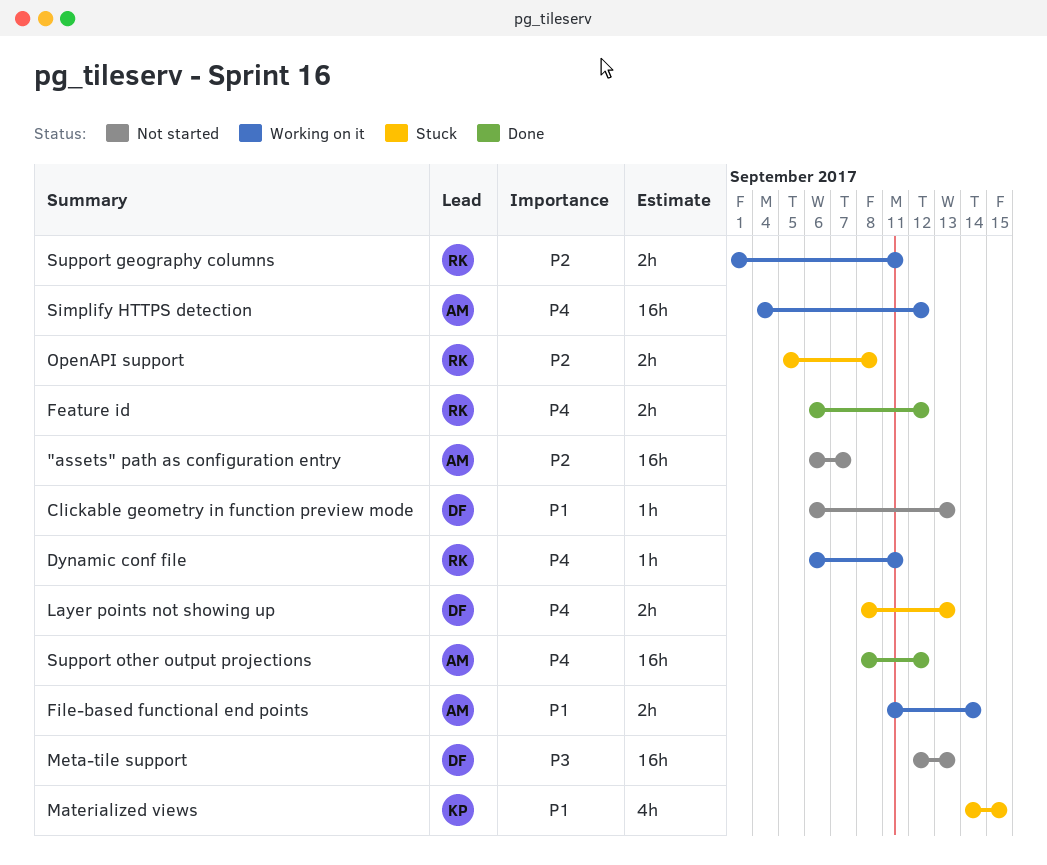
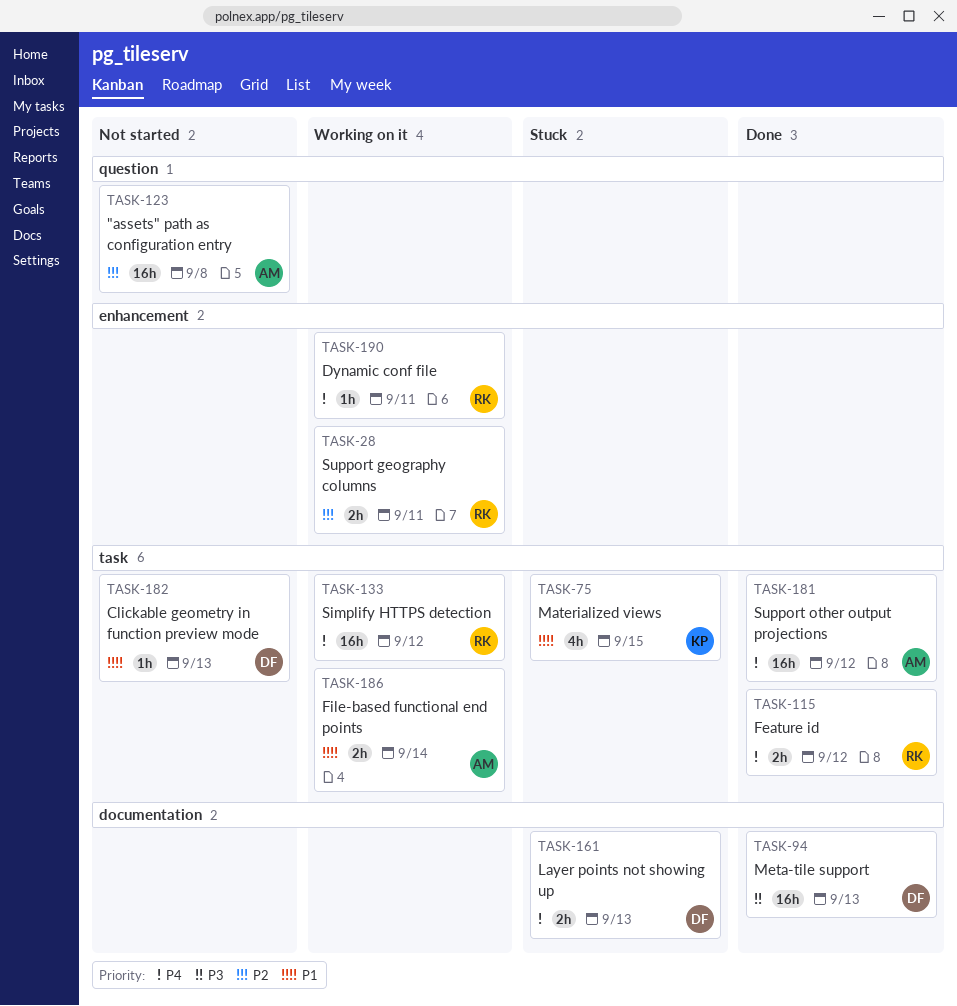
"assets" path as configuration entry, due: Sep 7 -> Sep 8
Meta-tile support, status: Not started -> Done
OpenAPI support: present -> none
Simplify HTTPS detection, owner: AM -> RK

